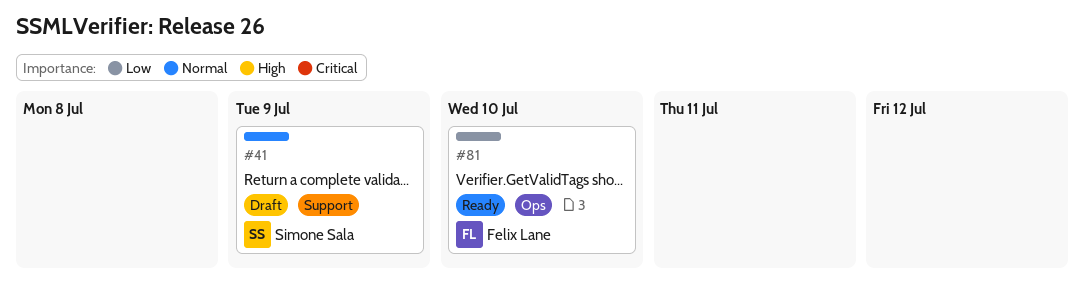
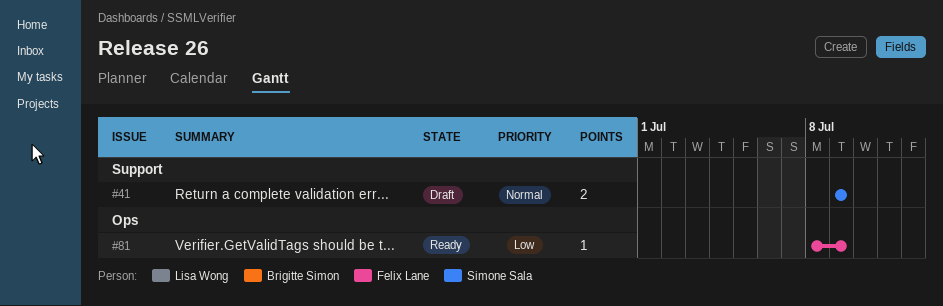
#81, due: Jul 10 -> Jul 9

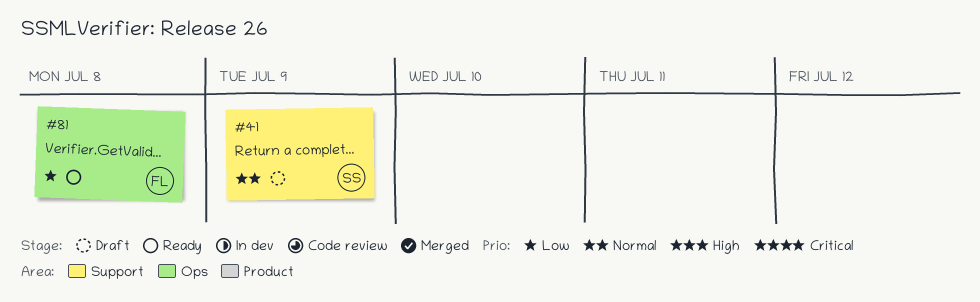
#81, due: Jul 9 -> Jul 8

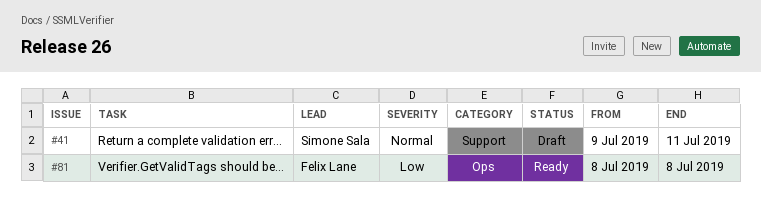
#41, due: Jul 9 -> Jul 11

